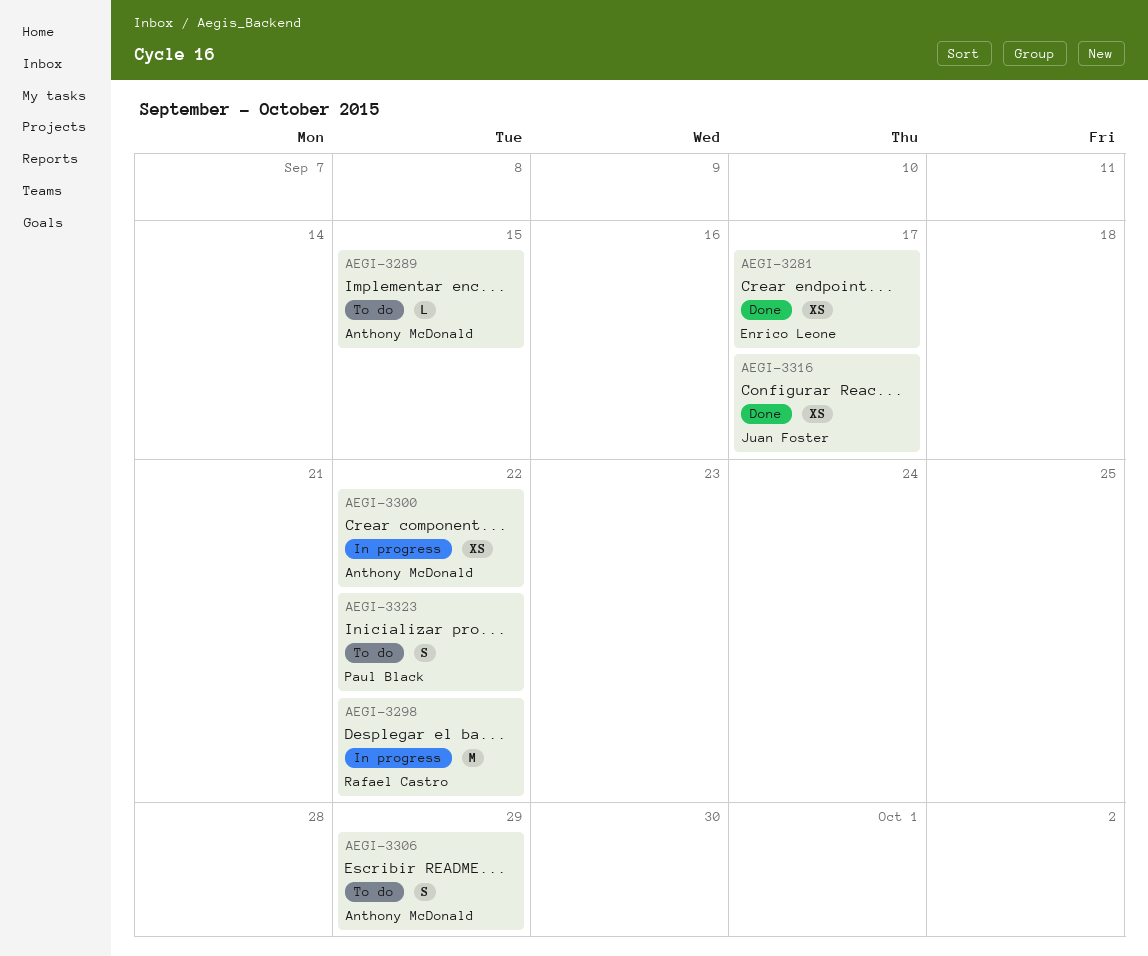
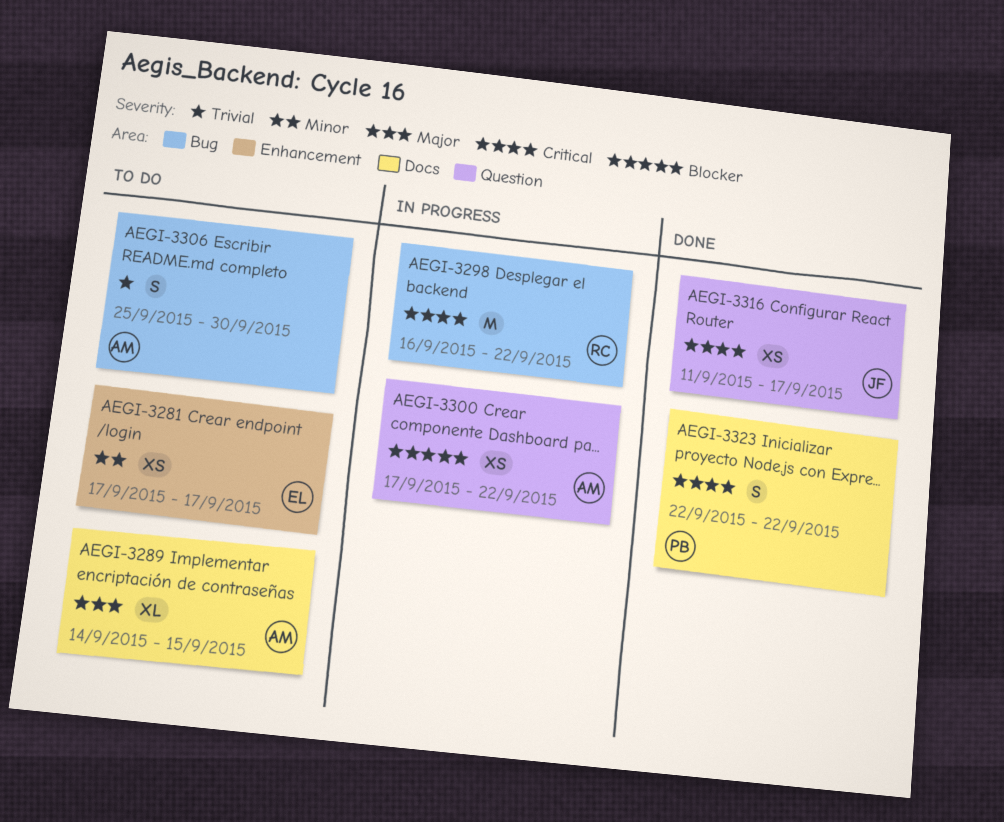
AEGI-3281, status: Done -> To do
AEGI-3289, estimate: L -> XL
AEGI-3306, due: Sep 29 -> Sep 30
AEGI-3323, status: To do -> Done

